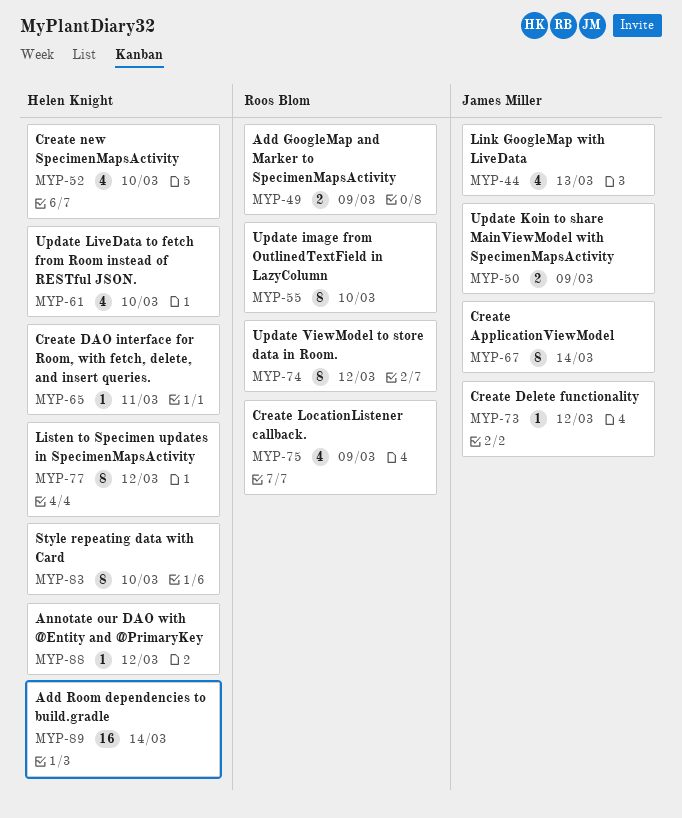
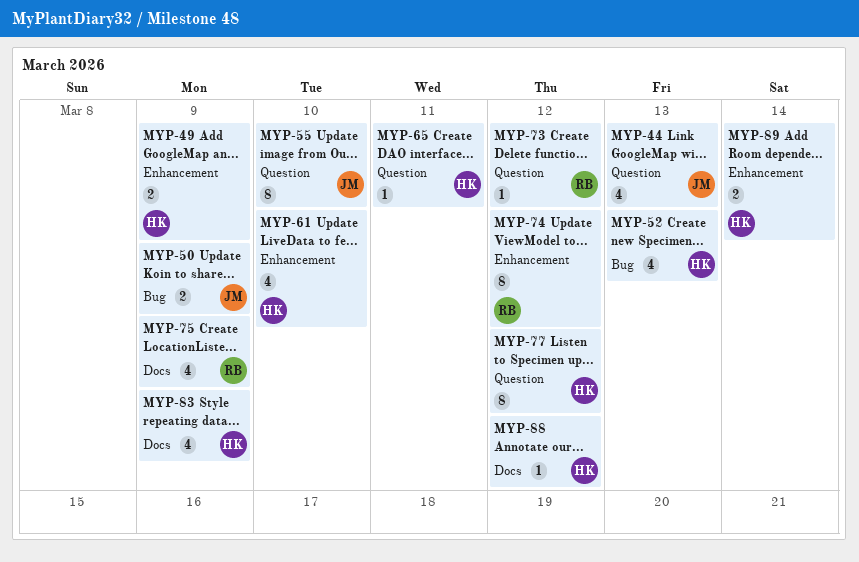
MYP-49, owner: Roos Blom -> Helen Knight
MYP-52, due: Mar 10 -> Mar 13
MYP-55, owner: Roos Blom -> James Miller
MYP-67: present -> none
MYP-73, owner: James Miller -> Roos Blom
MYP-83, estimate: 8 -> 4
MYP-83, due: Mar 10 -> Mar 9
MYP-89, estimate: 16 -> 2

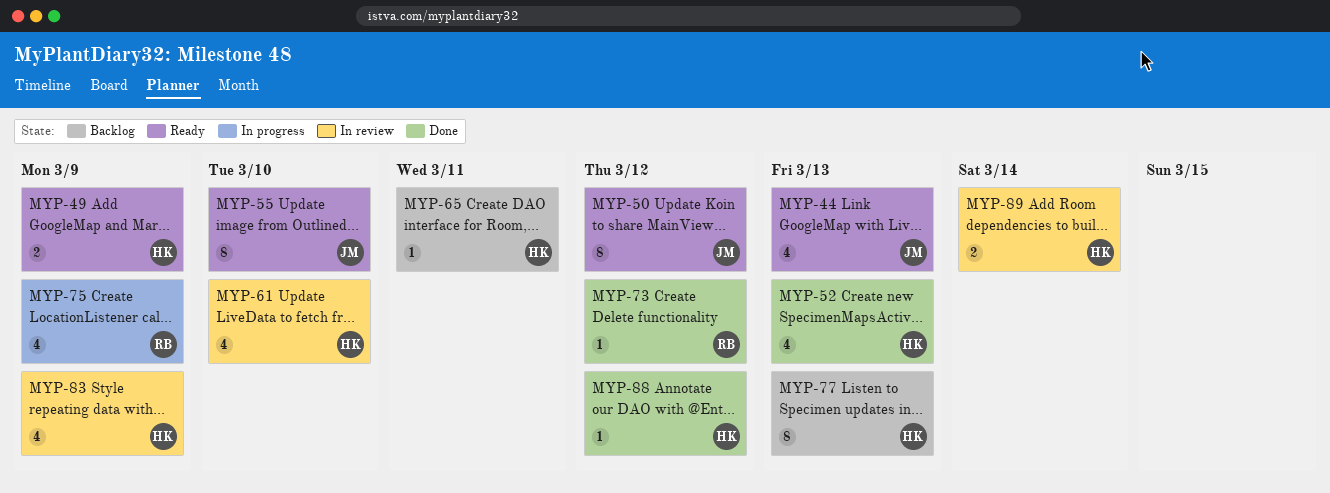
MYP-50, estimate: 2 -> 8
MYP-50, due: Mar 9 -> Mar 12
MYP-74: present -> none
MYP-77, due: Mar 12 -> Mar 13

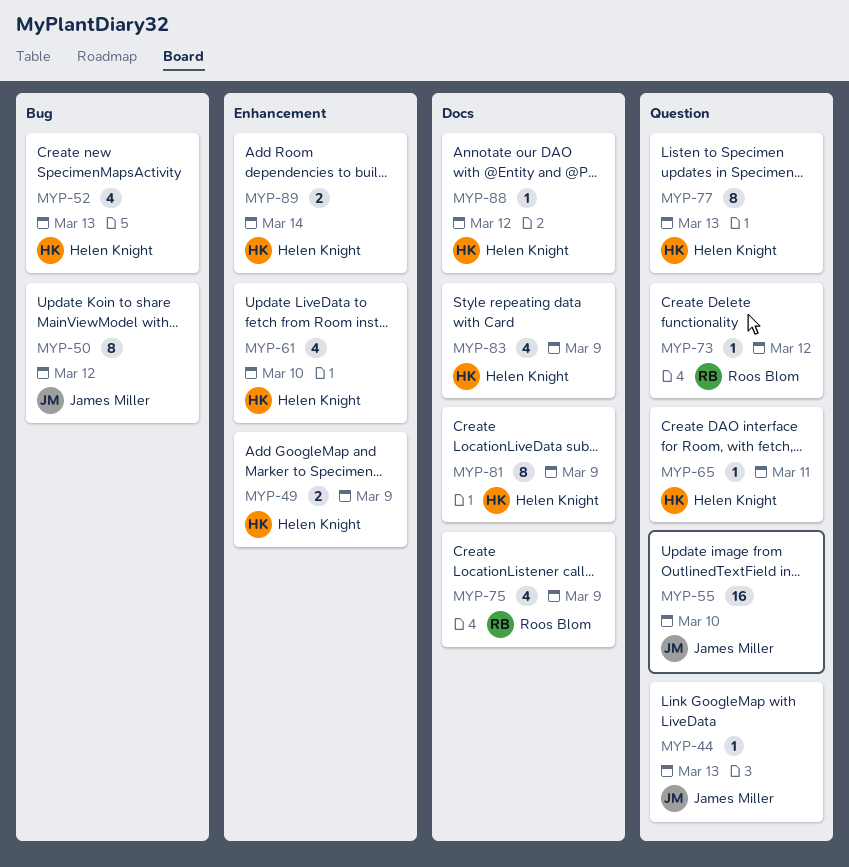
MYP-44, estimate: 4 -> 1
MYP-55, estimate: 8 -> 16
MYP-81: none -> present

